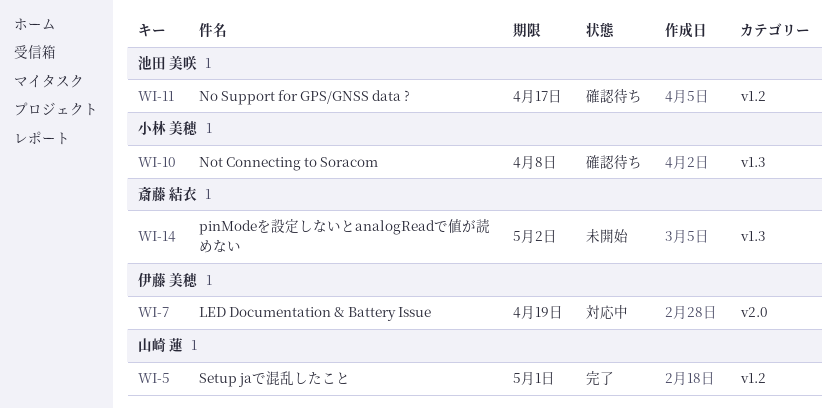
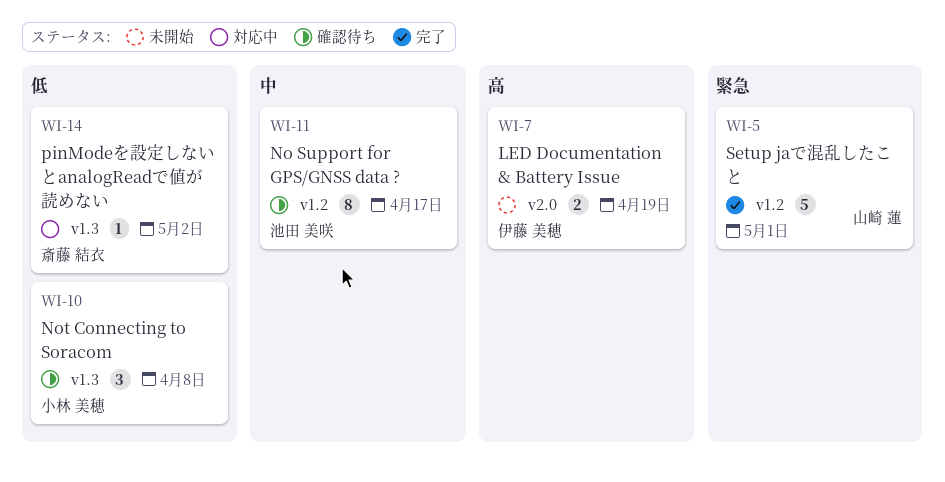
WI-7, status: 対応中 -> 未開始
WI-14, status: 未開始 -> 対応中

